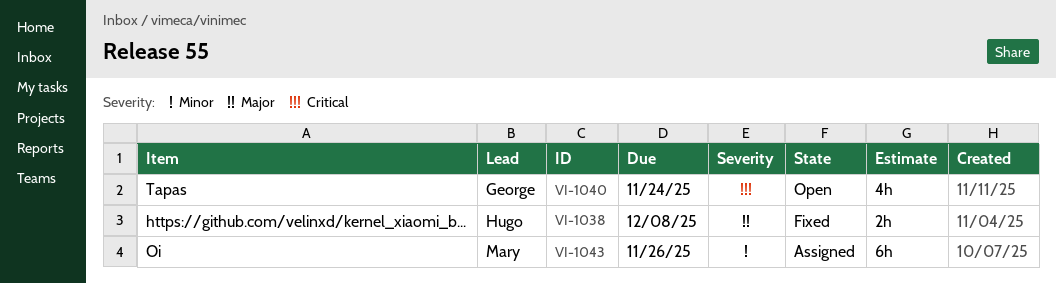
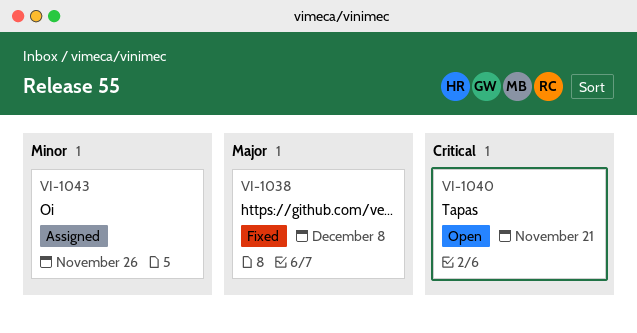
VI-1040, due: Nov 24 -> Nov 21

